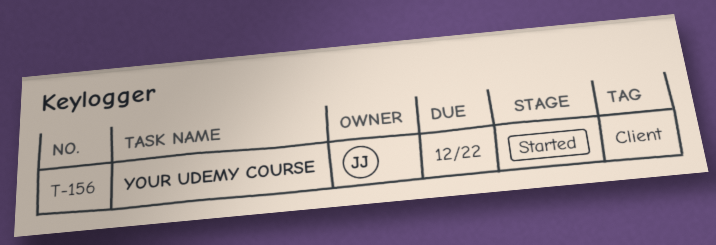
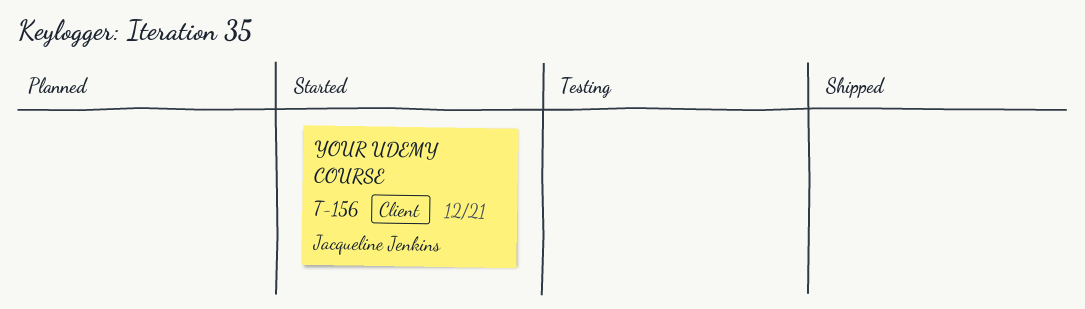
T-156, due: Dec 22 -> Dec 21

